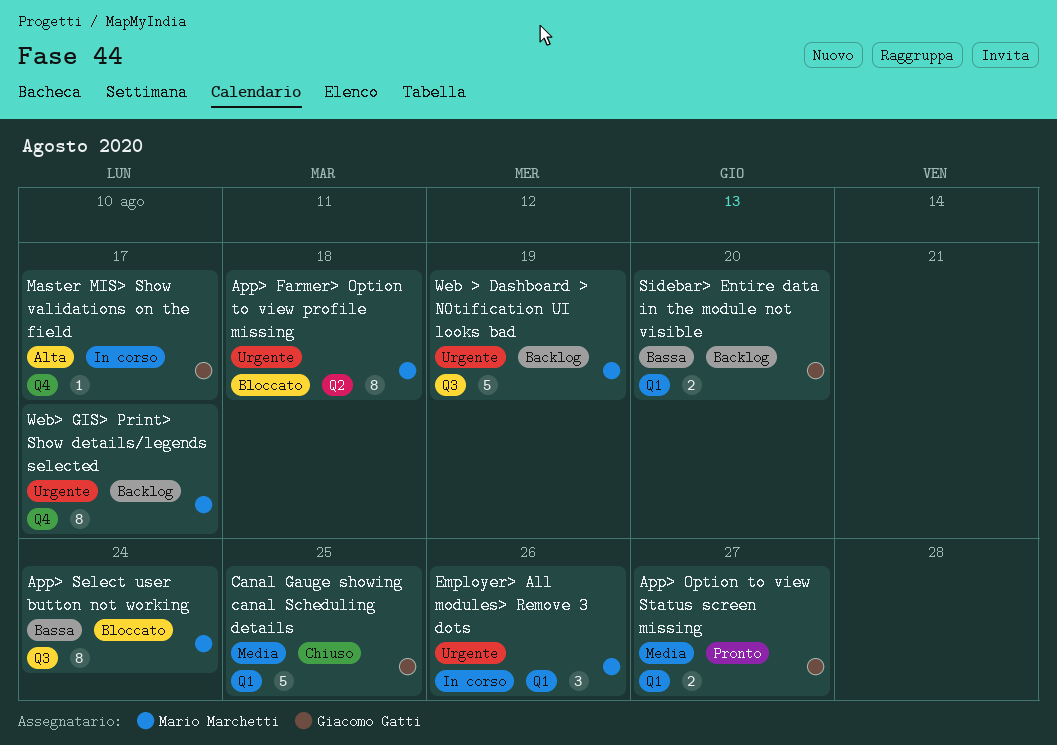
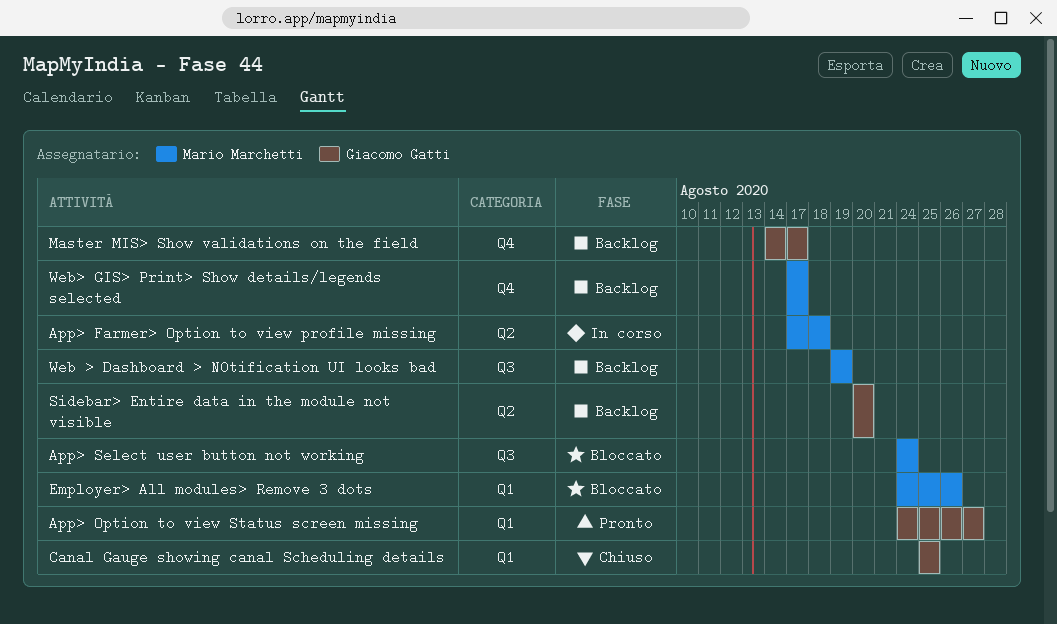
App> Farmer> Option to view profile missing, status: Bloccato -> In corso
Employer> All modules> Remove 3 dots, status: In corso -> Bloccato
Master MIS> Show validations on the field, status: In corso -> Backlog
Sidebar> Entire data in the module not visible, label: Q1 -> Q2

